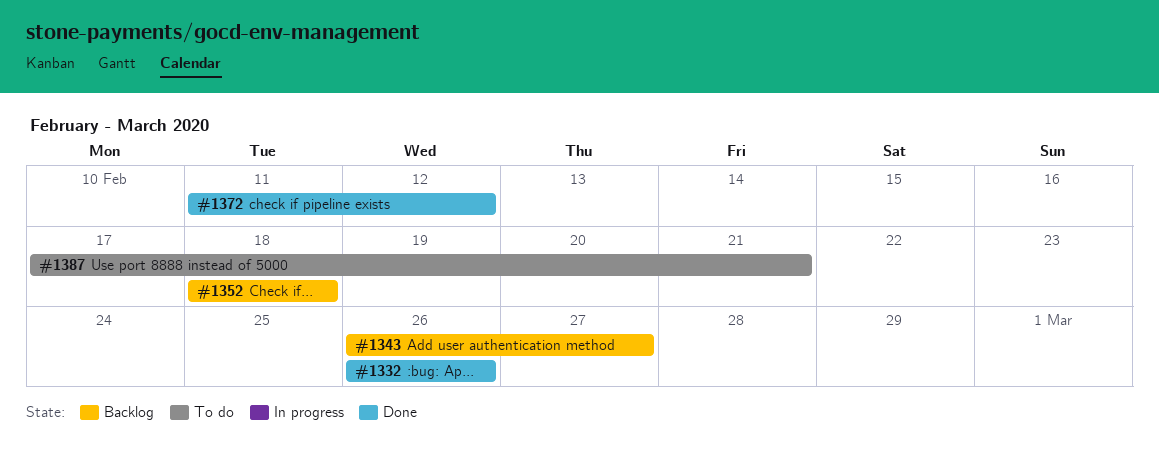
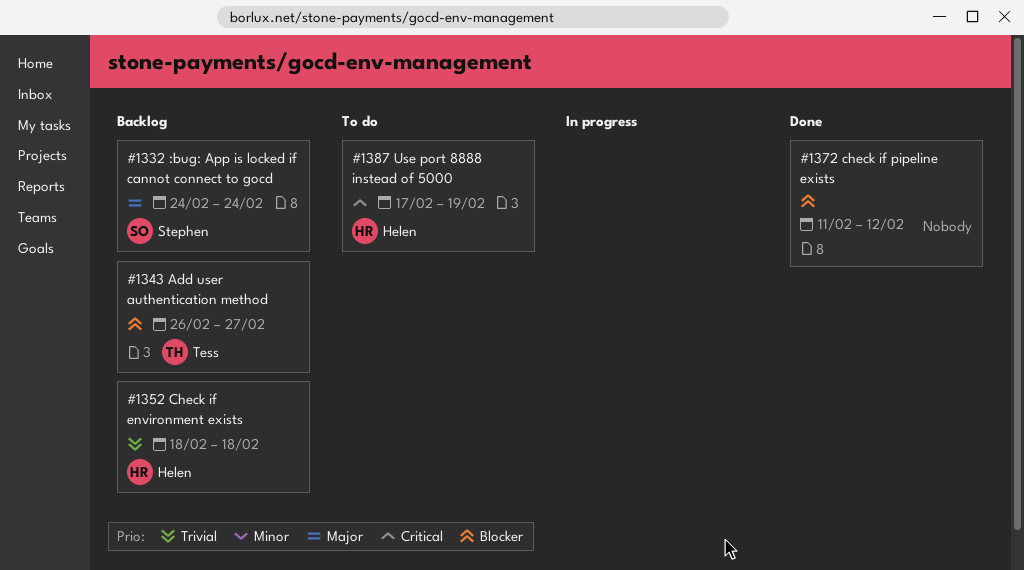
#1332, status: Done -> Backlog
#1332, start: Feb 26 -> Feb 24
#1332, due: Feb 26 -> Feb 24
#1387, due: Feb 21 -> Feb 19

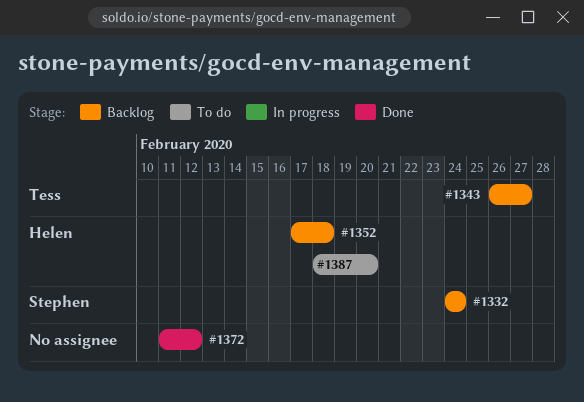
#1352, start: Feb 18 -> Feb 17
#1387, start: Feb 17 -> Feb 18
#1387, due: Feb 19 -> Feb 20

